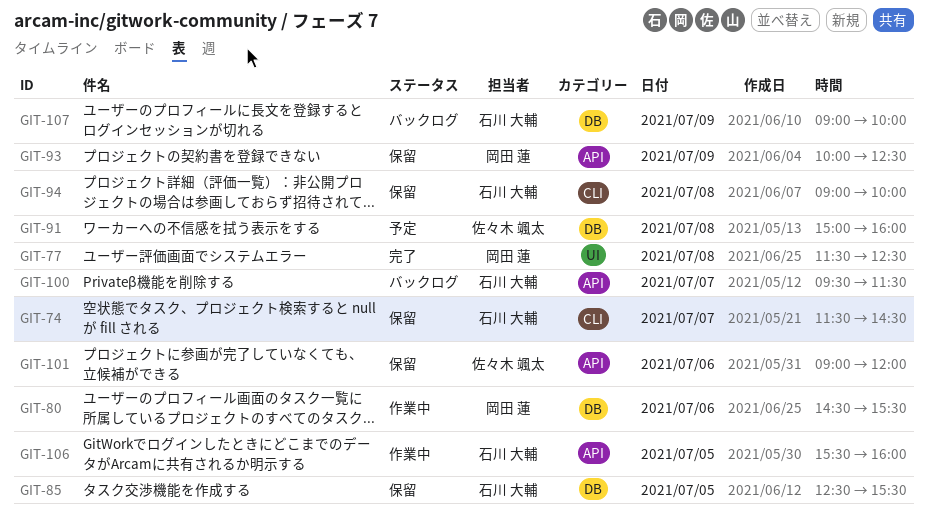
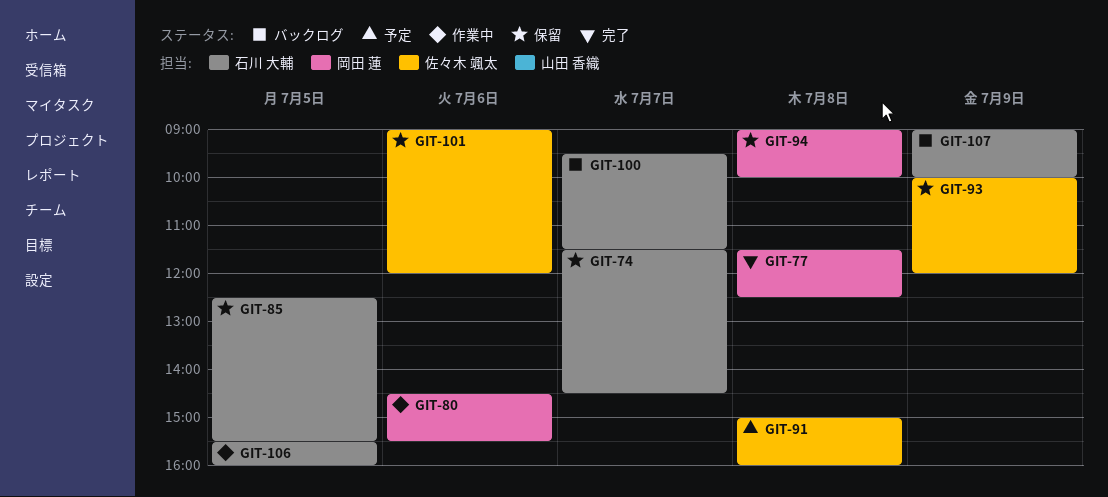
GIT-93, owner: 岡田 蓮 -> 佐々木 颯太
GIT-93, ends: 12:30 -> 12:00
GIT-94, owner: 石川 大輔 -> 岡田 蓮

